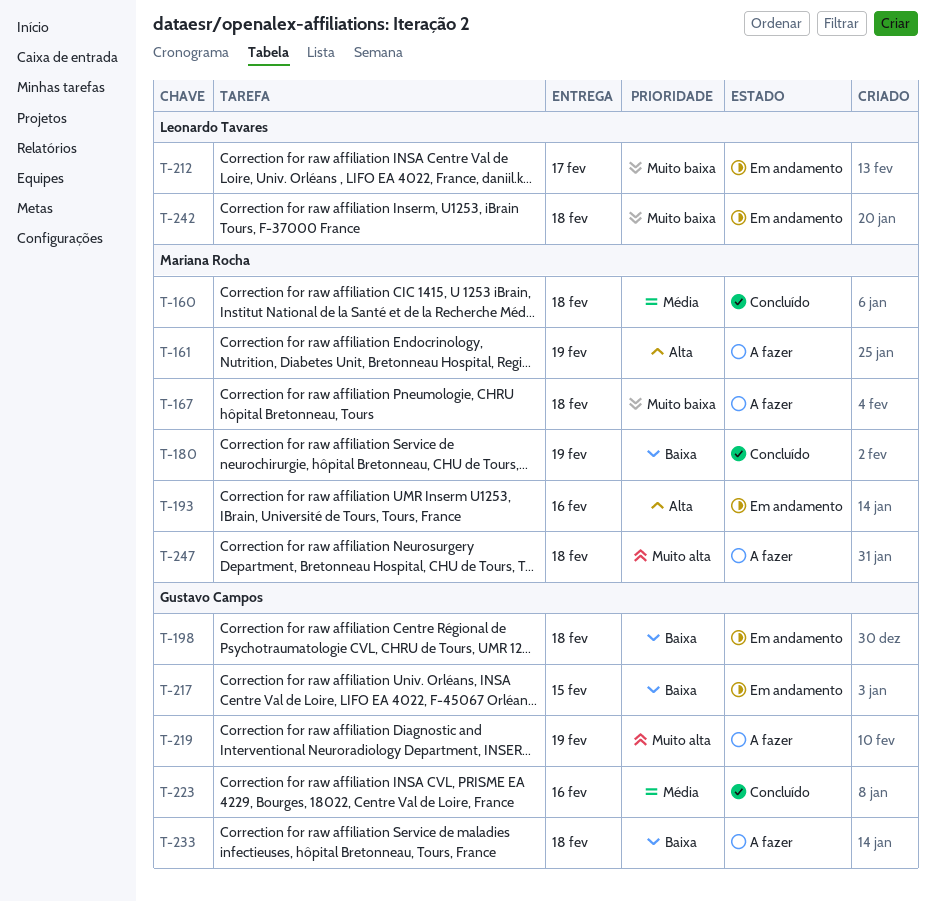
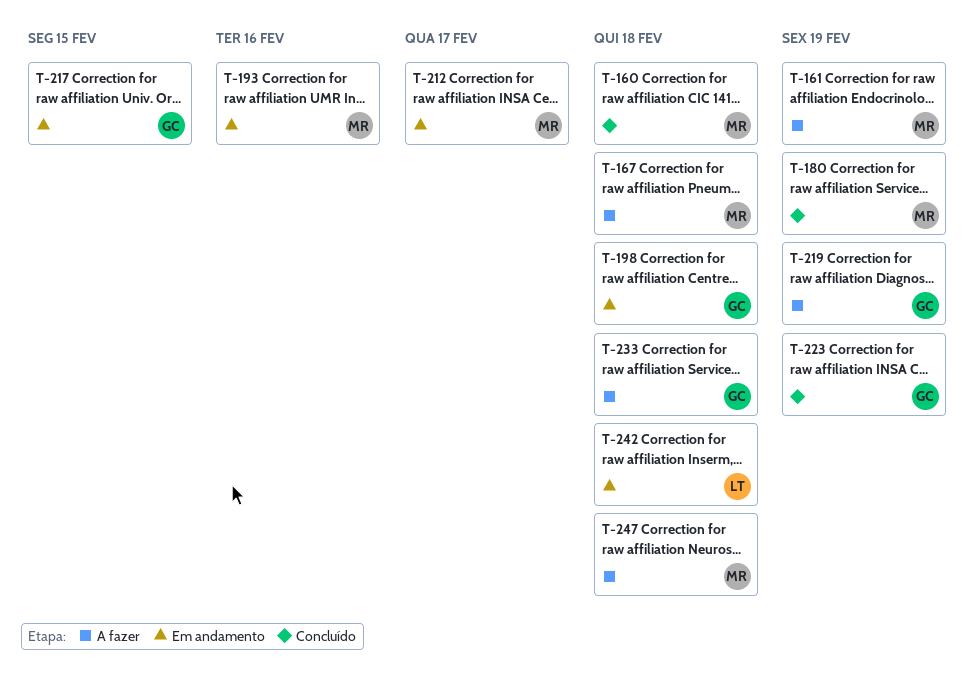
T-212, owner: Leonardo Tavares -> Mariana Rocha
T-223, due: Feb 16 -> Feb 19

